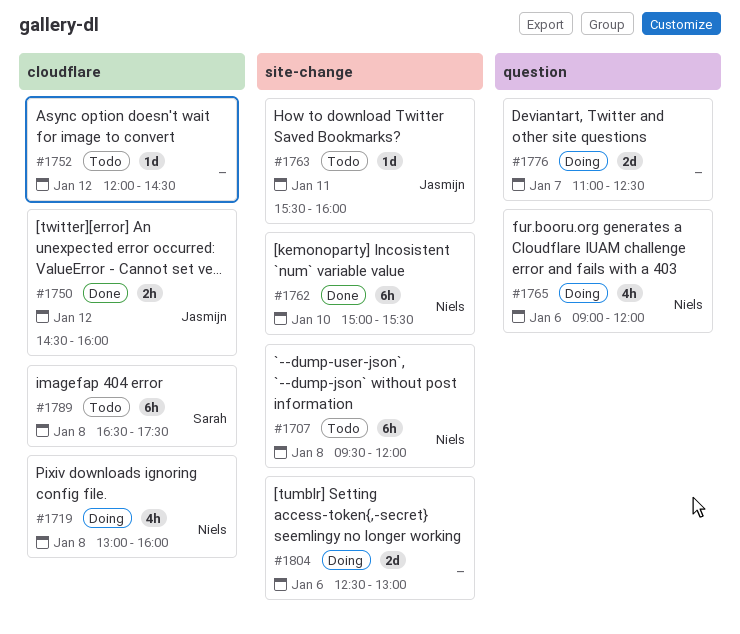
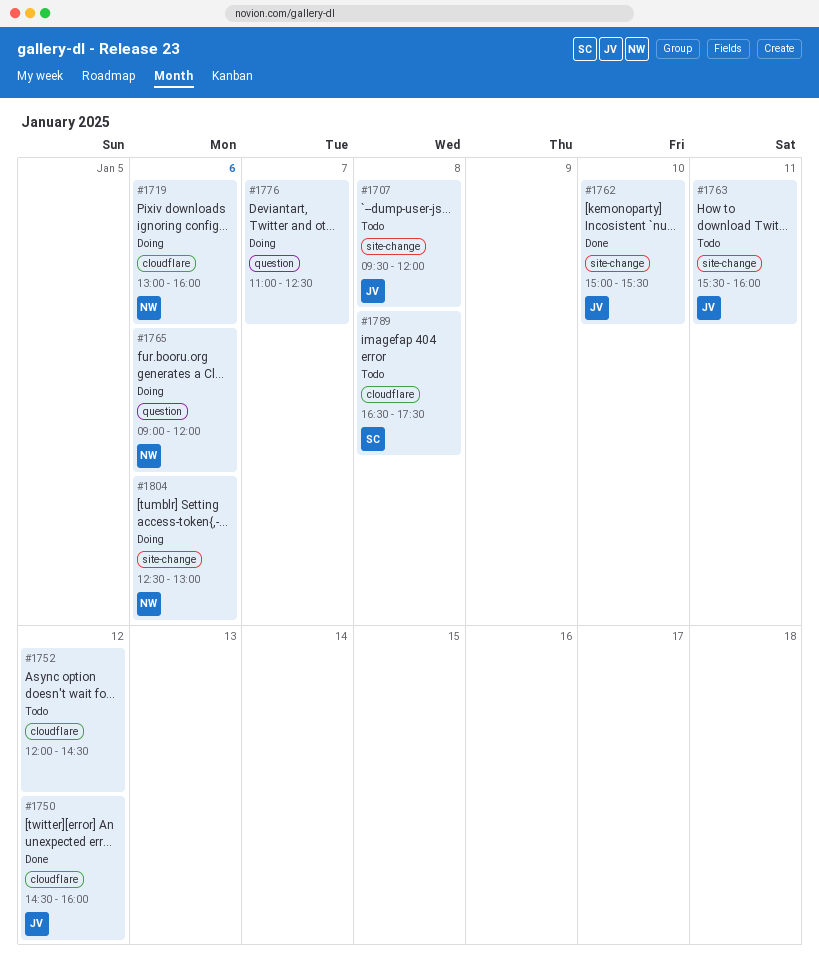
#1707, owner: Niels -> Jasmijn
#1719, day: Jan 8 -> Jan 6
#1762, owner: Niels -> Jasmijn
#1804, owner: none -> Niels

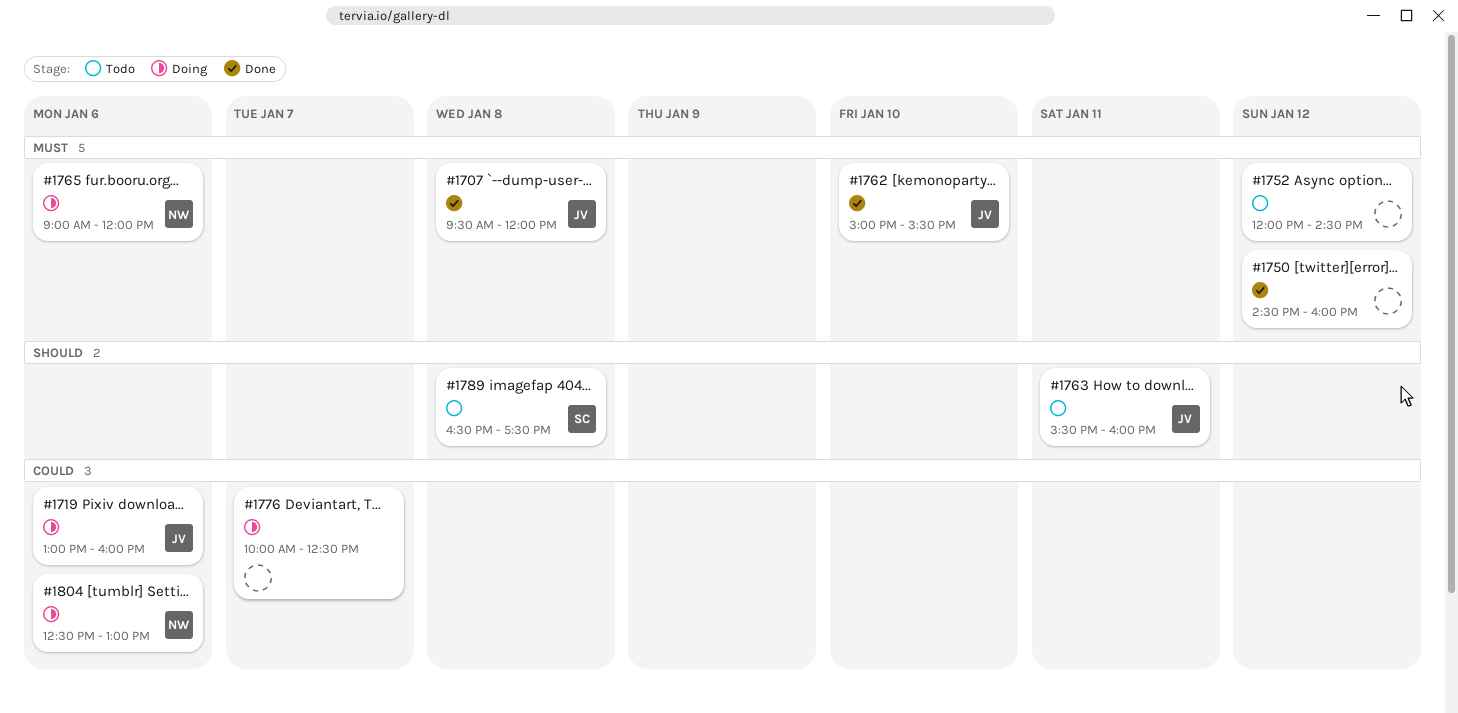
#1707, status: Todo -> Done
#1719, owner: NW -> JV
#1750, owner: JV -> none
#1776, begins: 11:00 -> 10:00

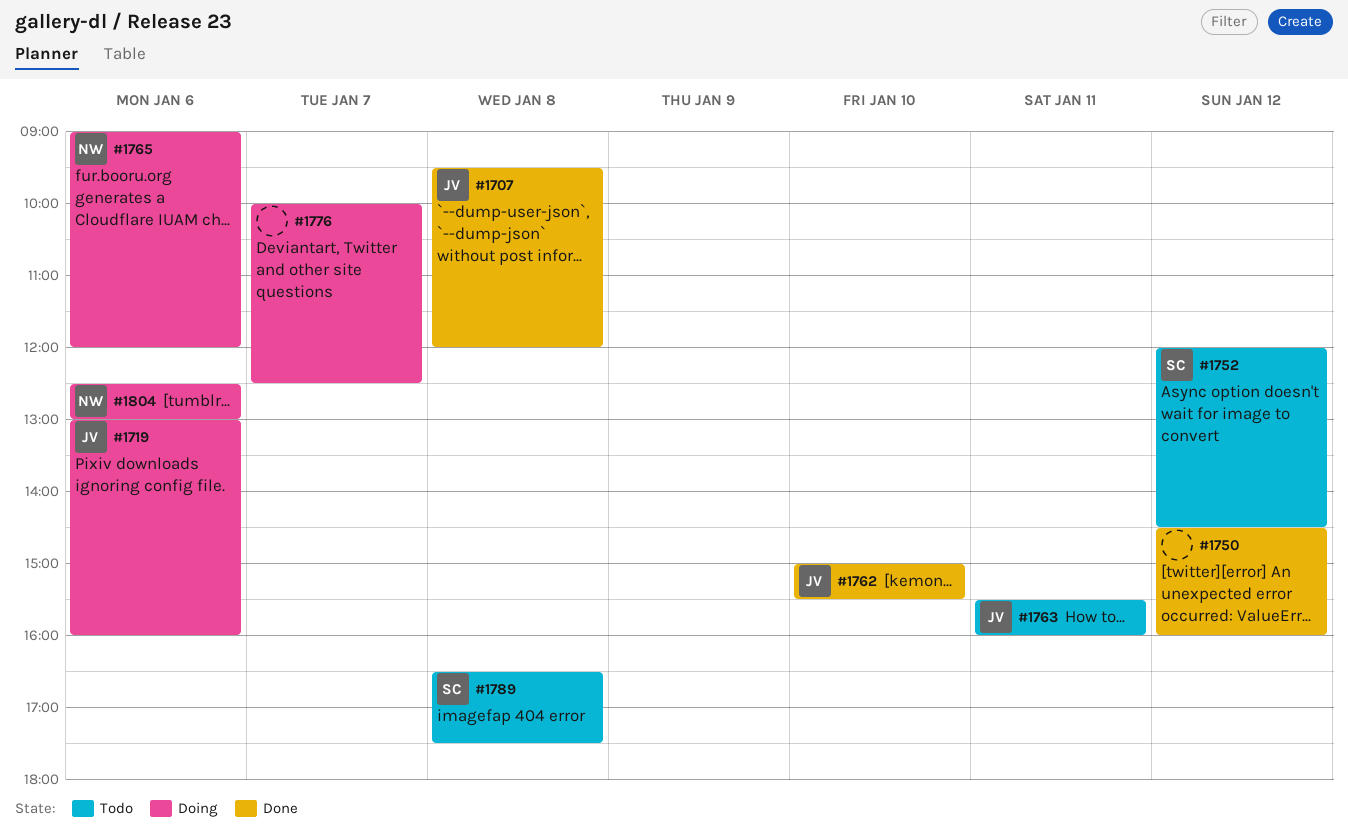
#1752, owner: none -> SC

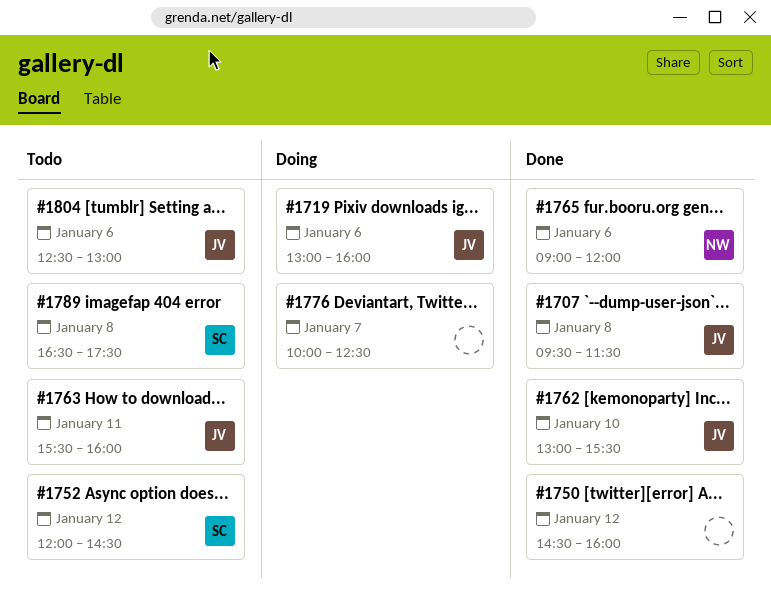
#1707, ends: 12:00 -> 11:30
#1762, begins: 15:00 -> 13:00
#1765, status: Doing -> Done
#1804, status: Doing -> Todo
#1804, owner: NW -> JV

